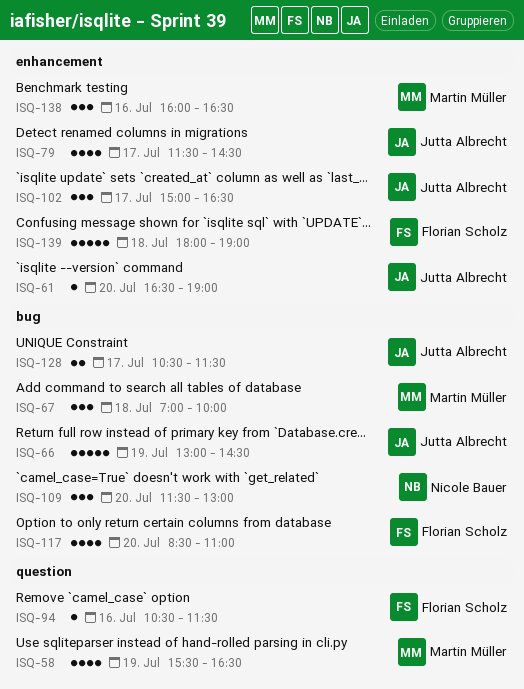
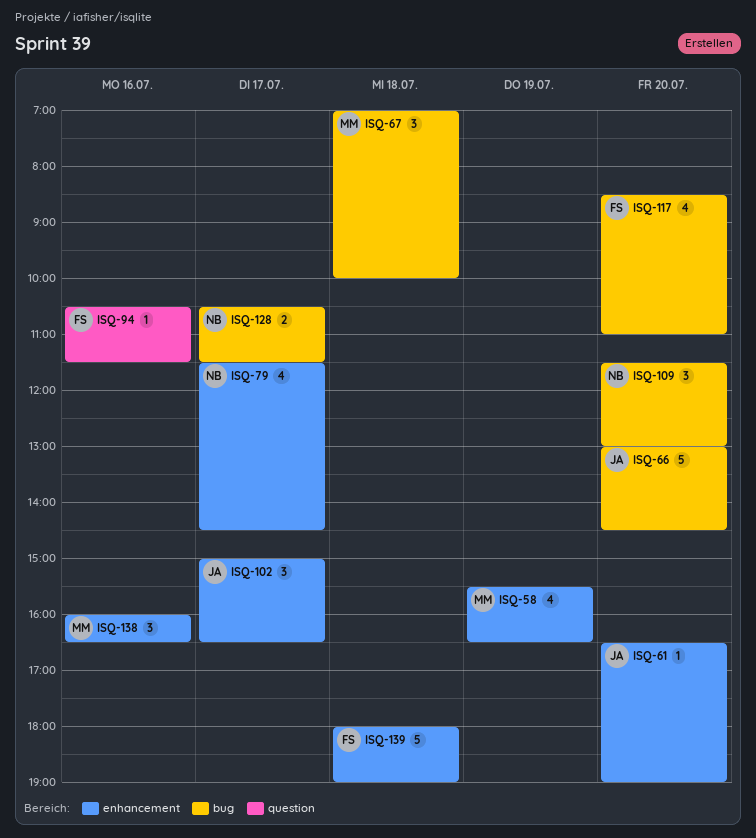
ISQ-58, label: question -> enhancement
ISQ-66, day: Jul 19 -> Jul 20
ISQ-79, owner: Jutta Albrecht -> Nicole Bauer
ISQ-128, owner: Jutta Albrecht -> Nicole Bauer

